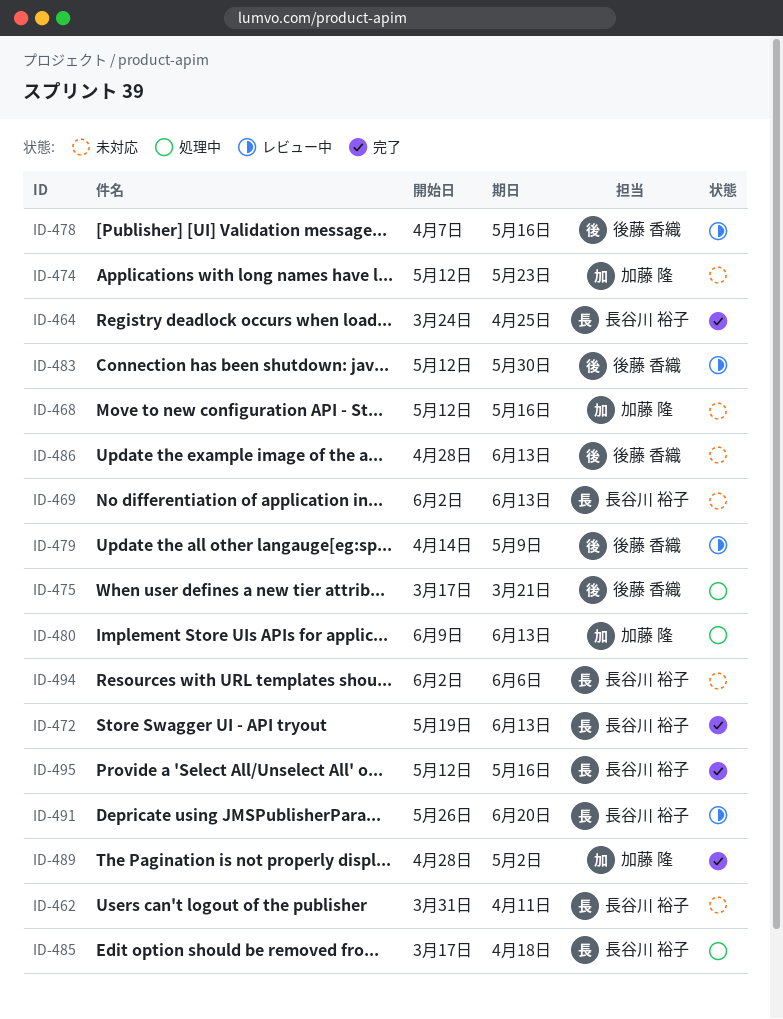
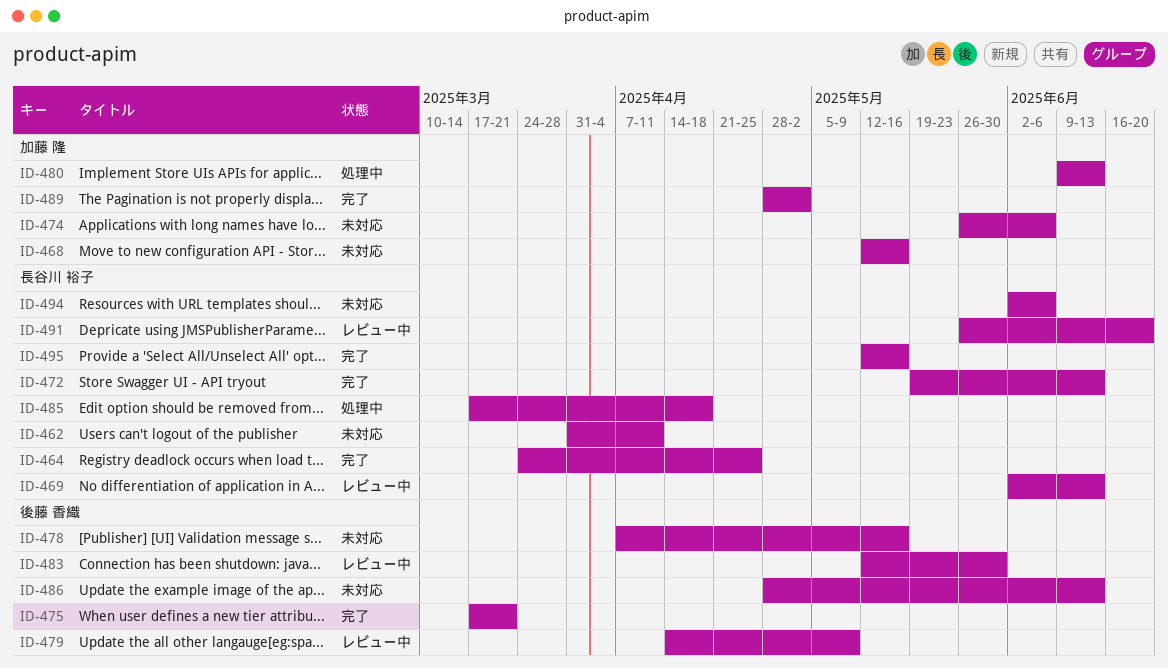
ID-469, status: 未対応 -> レビュー中
ID-474, start: May 12 -> May 26
ID-474, due: May 23 -> Jun 6
ID-475, status: 処理中 -> 完了
ID-478, status: レビュー中 -> 未対応

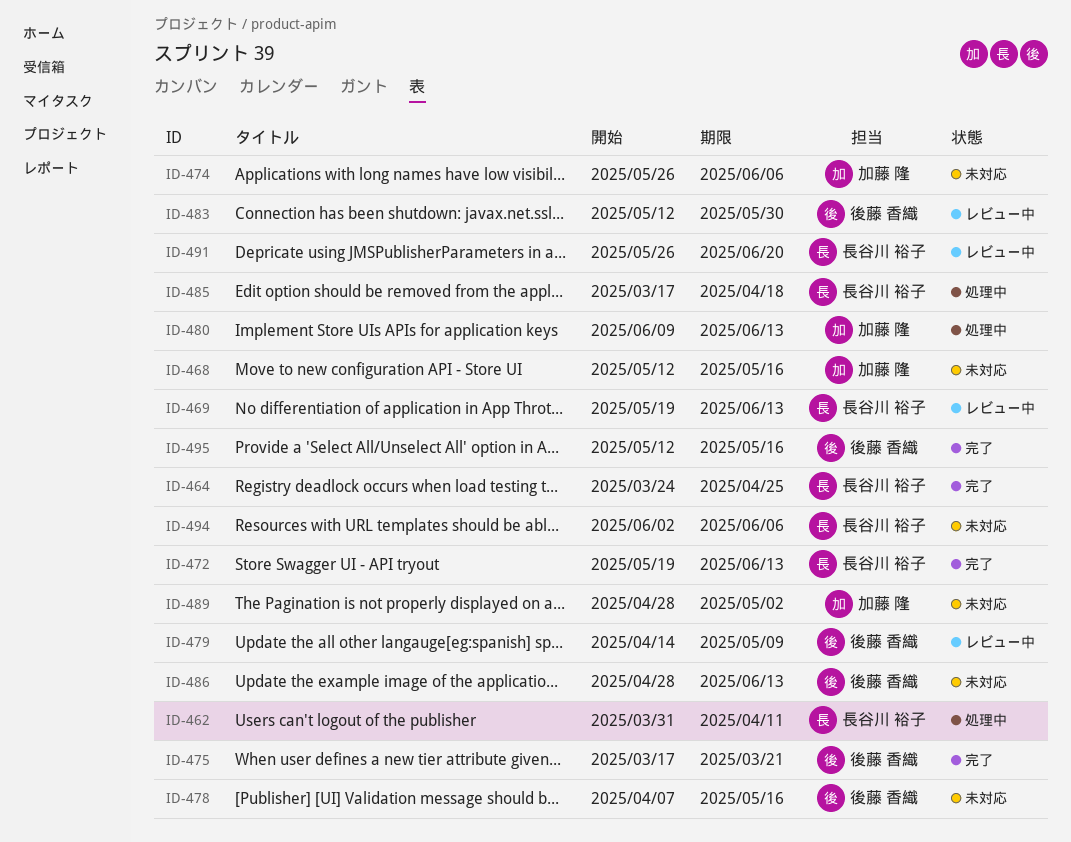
ID-462, status: 未対応 -> 処理中
ID-469, start: Jun 2 -> May 19
ID-489, status: 完了 -> 未対応
ID-495, owner: 長谷川 裕子 -> 後藤 香織

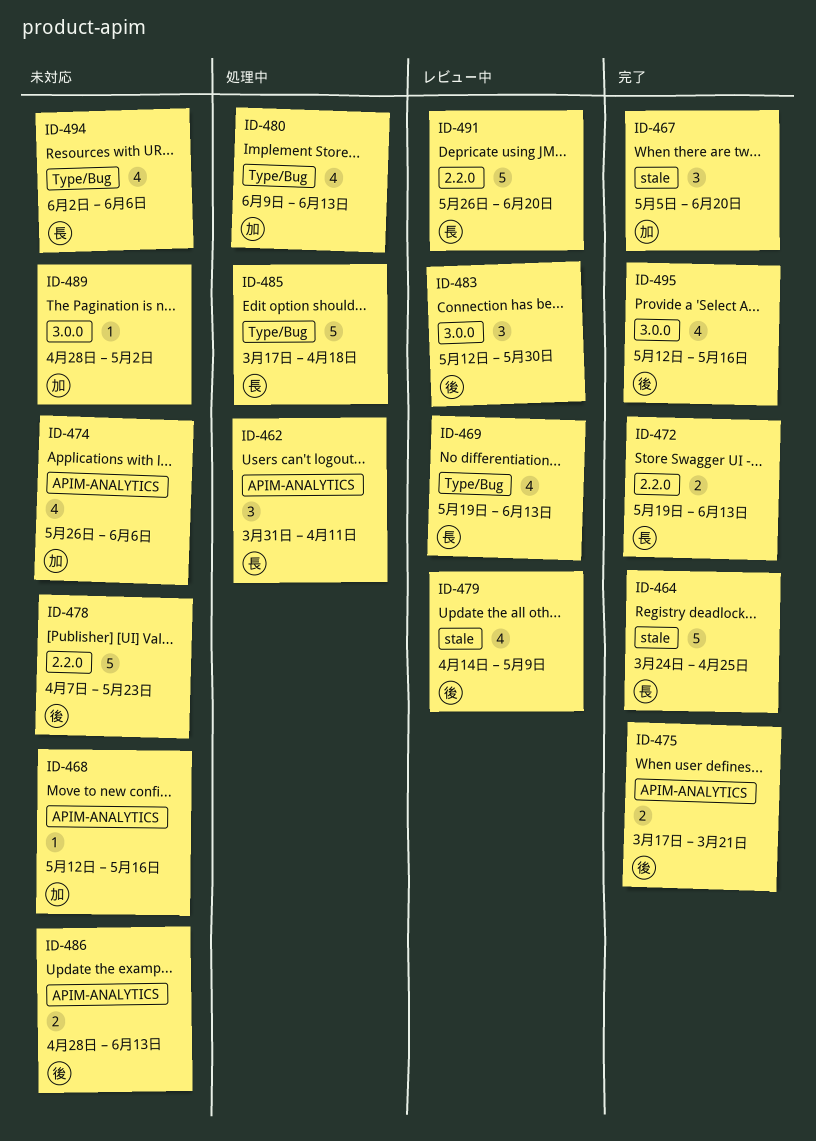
ID-467: none -> present
ID-478, due: May 16 -> May 23

